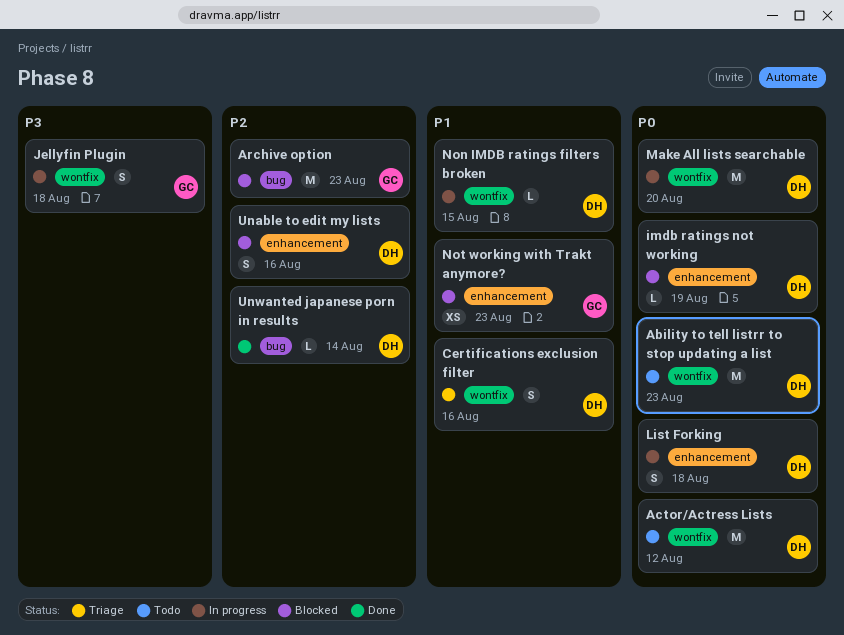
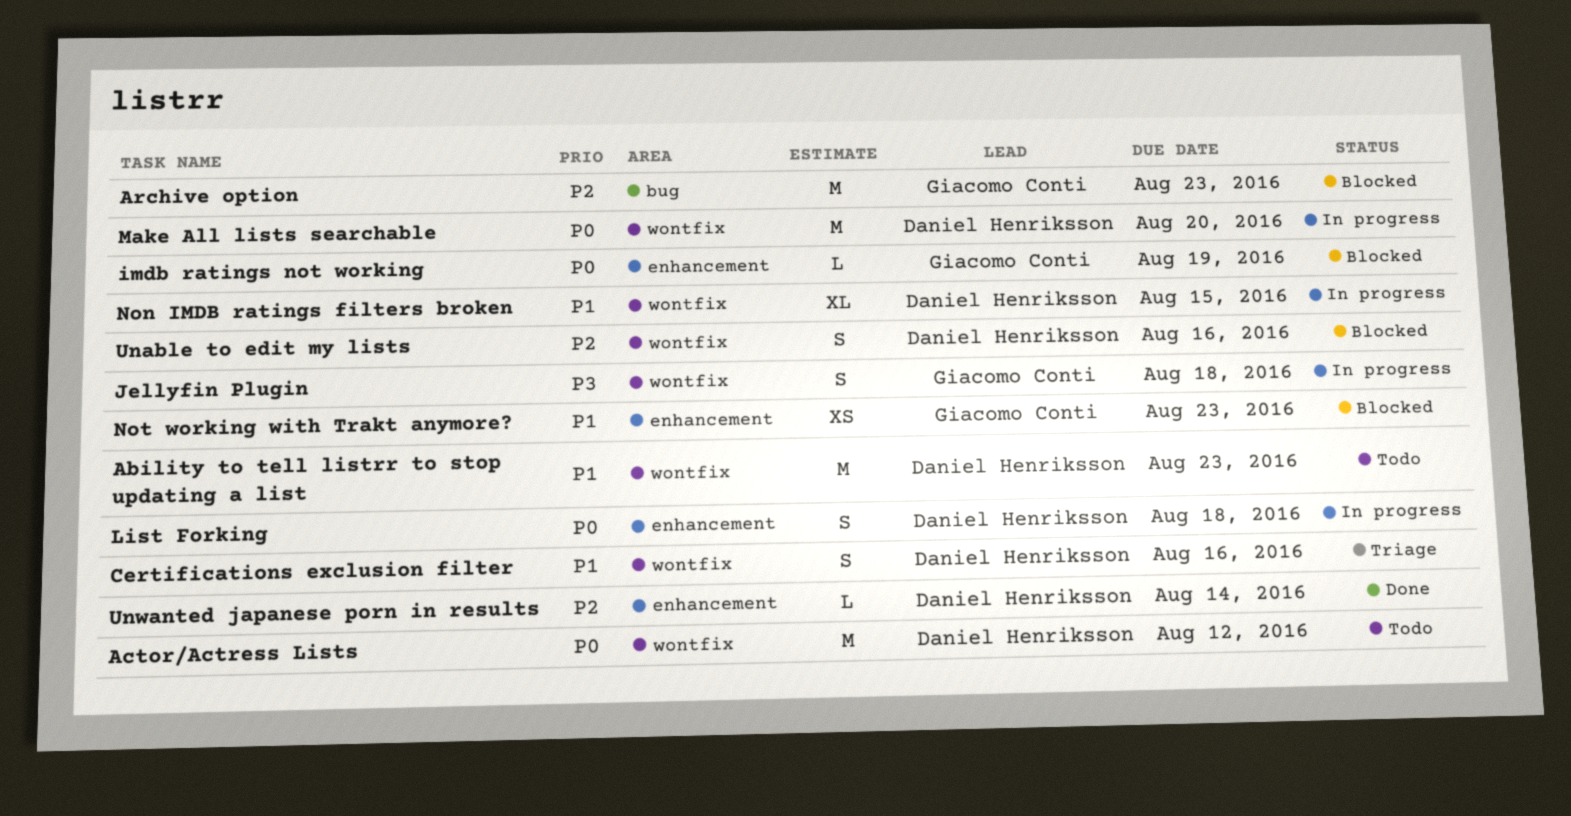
Ability to tell listrr to stop updating a list, priority: P0 -> P1
imdb ratings not working, owner: Daniel Henriksson -> Giacomo Conti
Non IMDB ratings filters broken, estimate: L -> XL
Unable to edit my lists, label: enhancement -> wontfix
Unwanted japanese porn in results, label: bug -> enhancement

